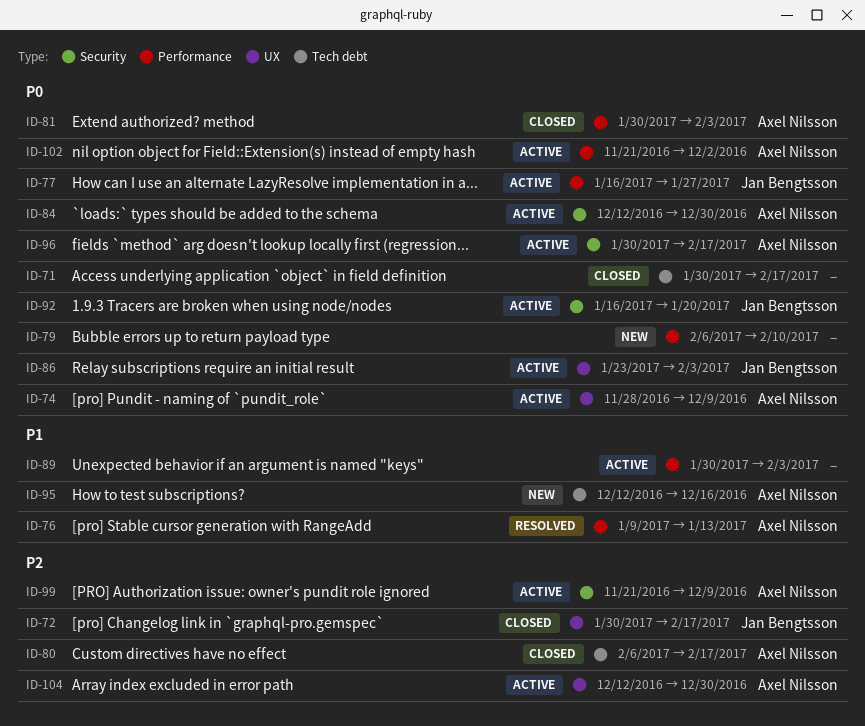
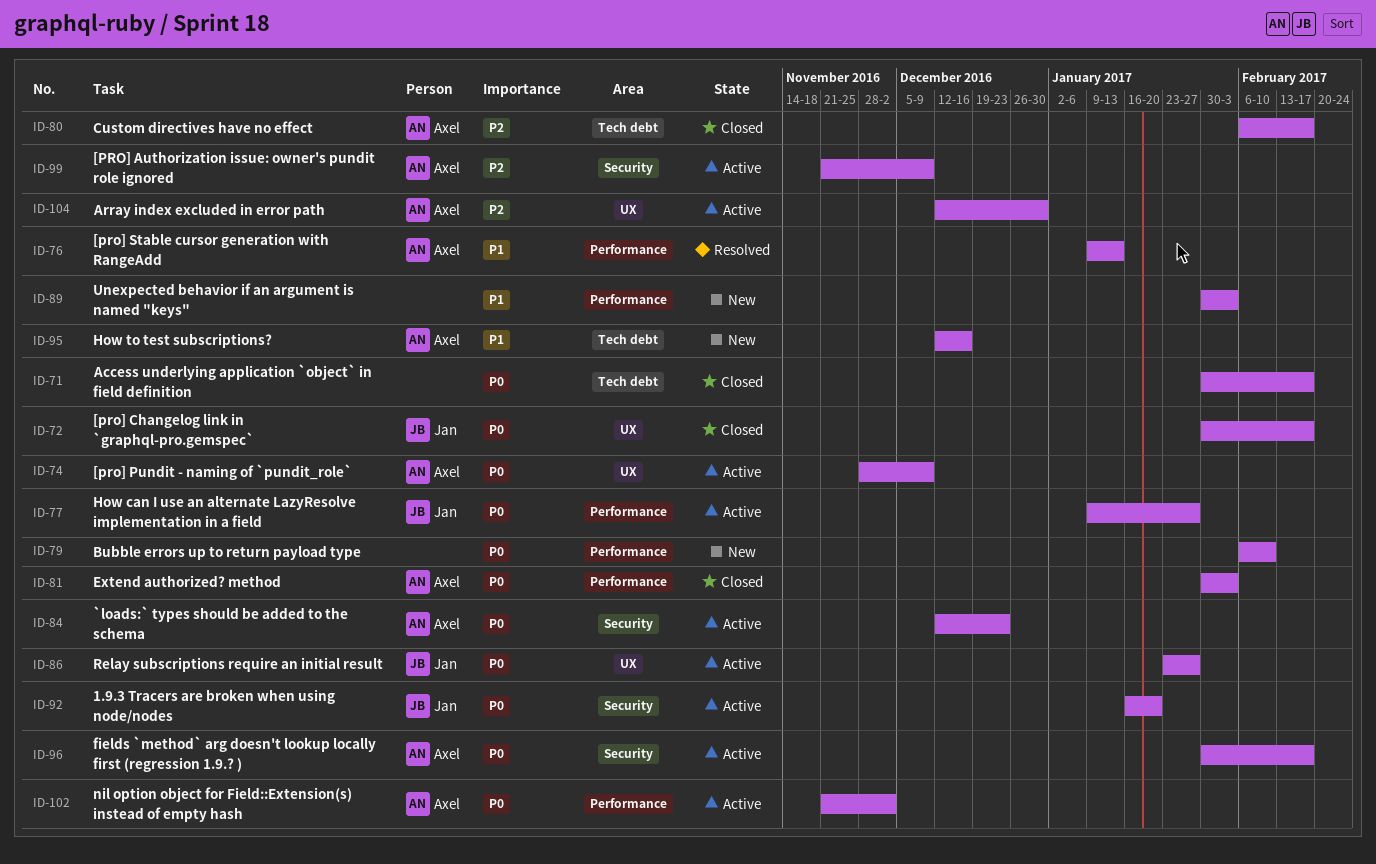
ID-72, priority: P2 -> P0
ID-77, start: Jan 16 -> Jan 9
ID-84, due: Dec 30 -> Dec 23
ID-86, due: Feb 3 -> Jan 27
ID-89, status: Active -> New

